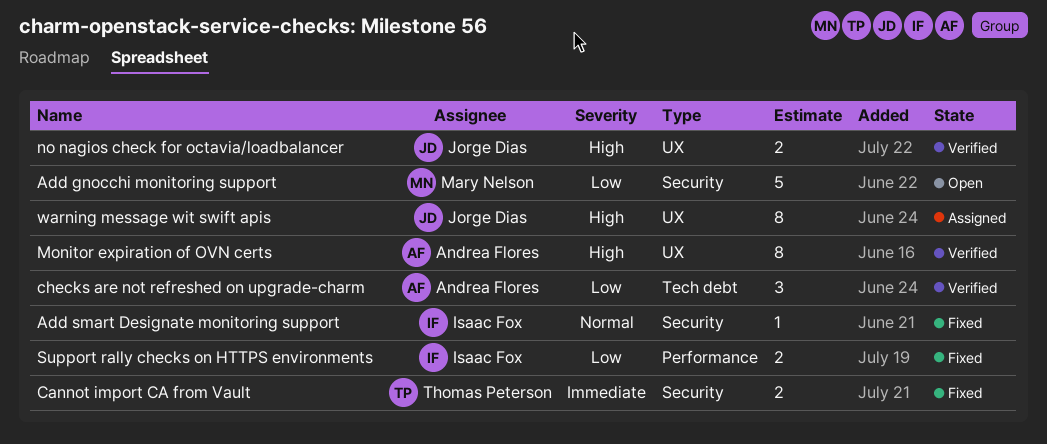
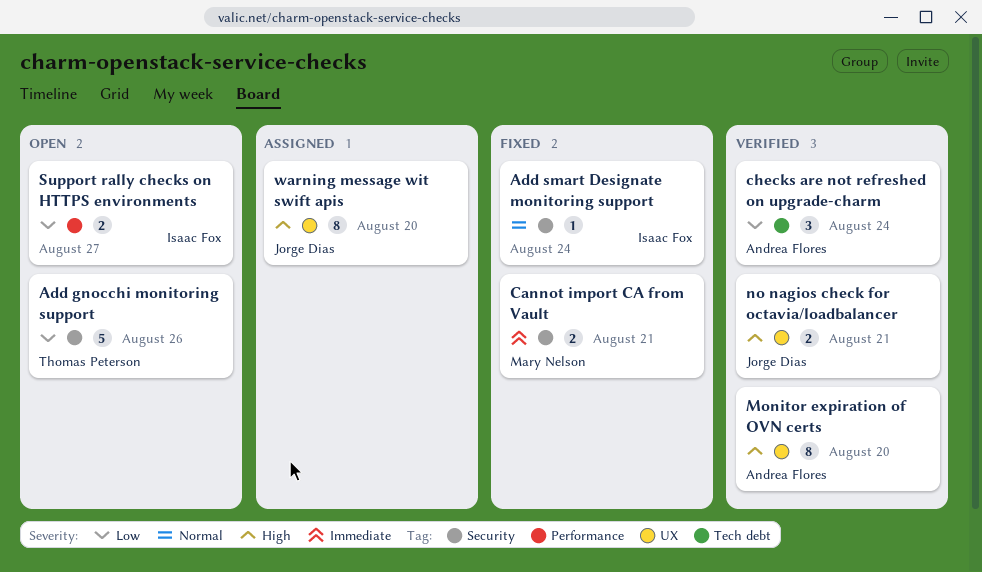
Add gnocchi monitoring support, owner: Mary Nelson -> Thomas Peterson
Cannot import CA from Vault, owner: Thomas Peterson -> Mary Nelson
Support rally checks on HTTPS environments, status: Fixed -> Open

